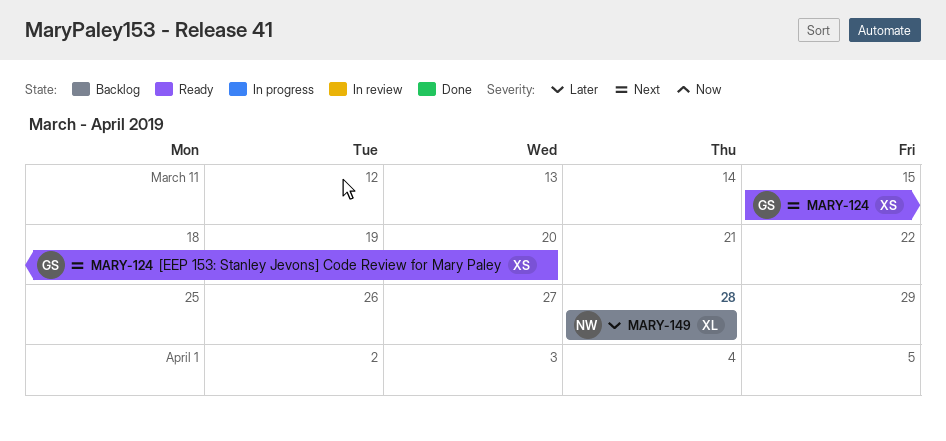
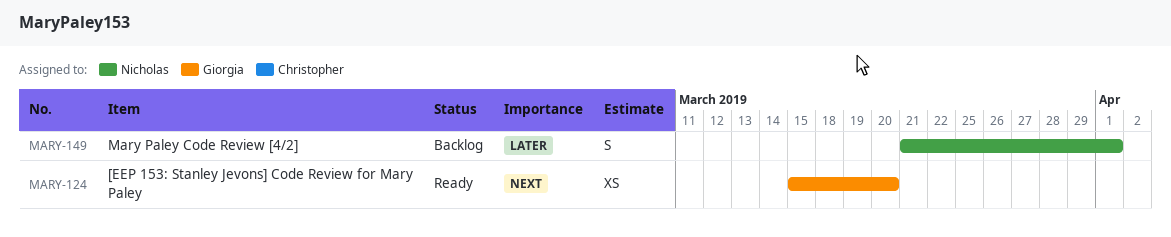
MARY-149, estimate: XL -> S
MARY-149, start: Mar 28 -> Mar 21
MARY-149, due: Mar 28 -> Apr 1

